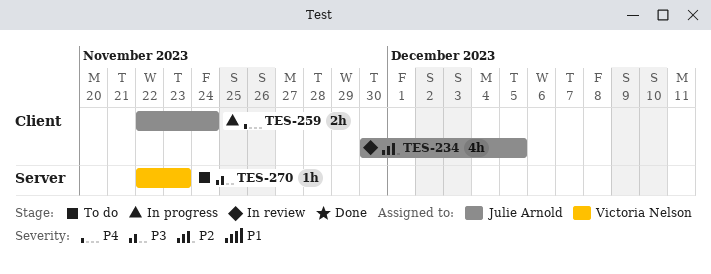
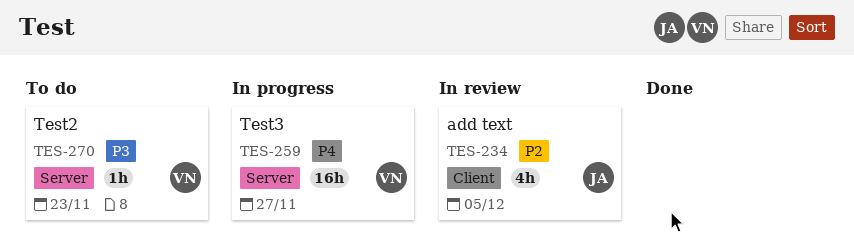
TES-259, owner: Julie Arnold -> Victoria Nelson
TES-259, label: Client -> Server
TES-259, estimate: 2h -> 16h
TES-259, due: Nov 24 -> Nov 27

